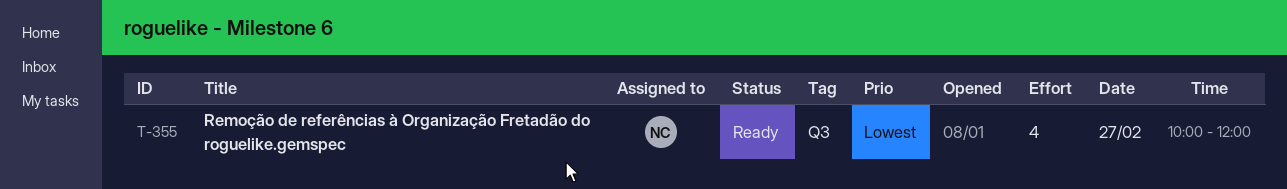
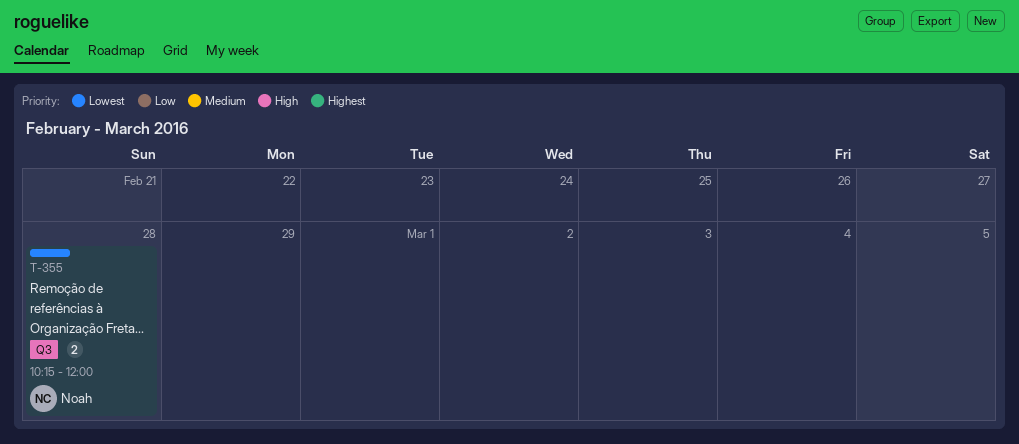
T-355, estimate: 4 -> 2
T-355, day: Feb 27 -> Feb 28
T-355, begins: 10:00 -> 10:15

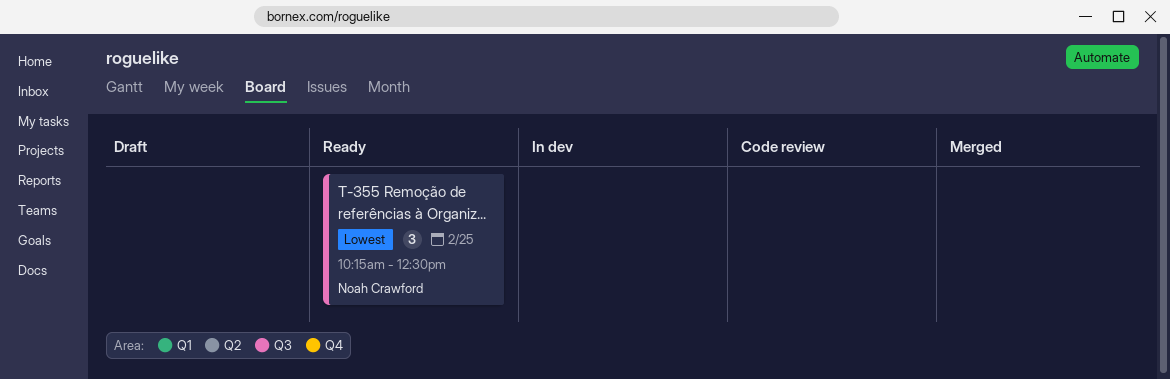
T-355, estimate: 2 -> 3
T-355, day: Feb 28 -> Feb 25
T-355, ends: 12:00 -> 12:30

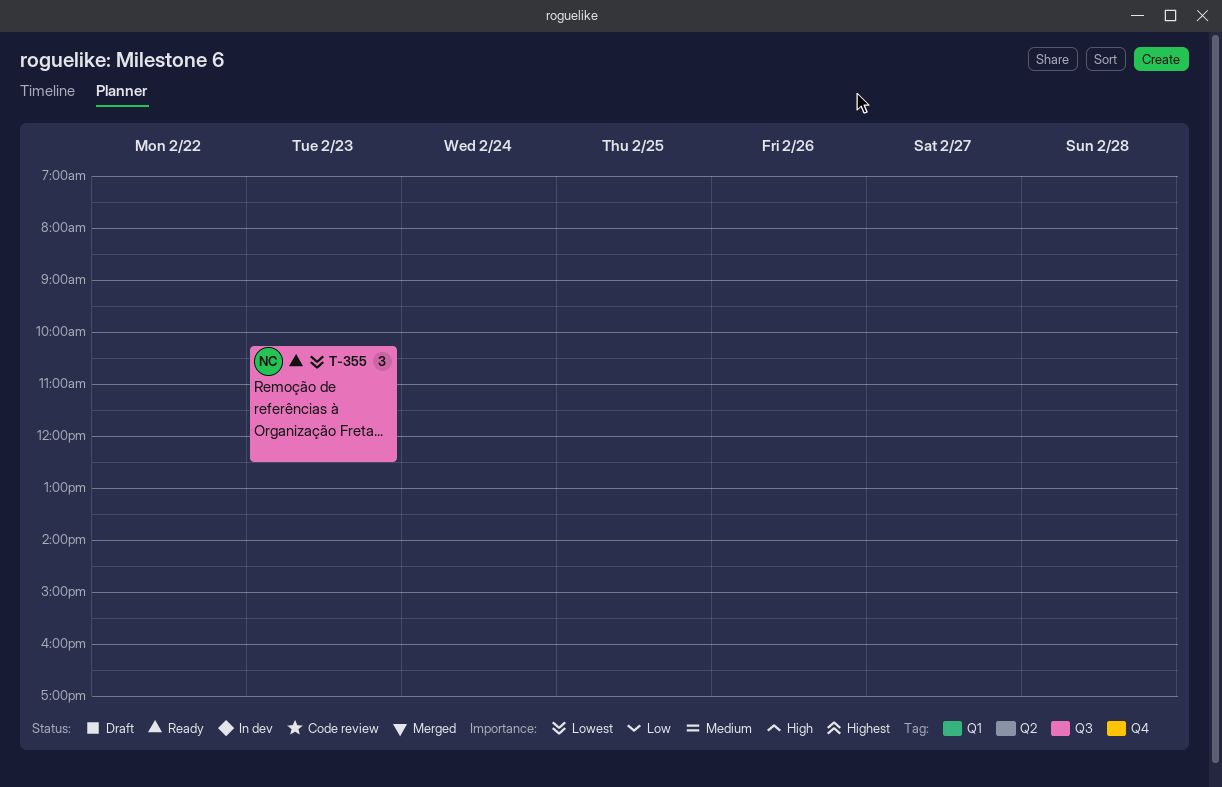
T-355, day: Feb 25 -> Feb 23

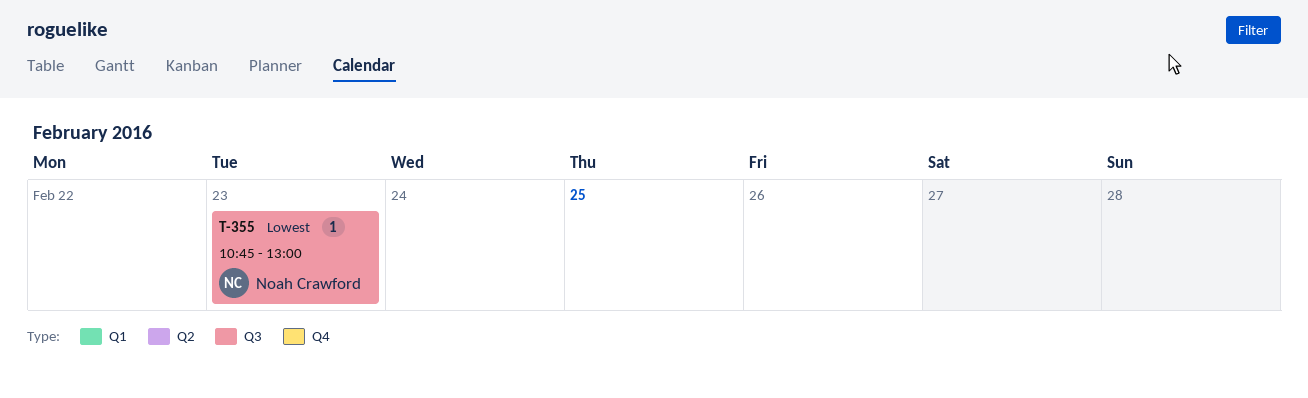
T-355, estimate: 3 -> 1
T-355, begins: 10:15 -> 10:45
T-355, ends: 12:30 -> 13:00

